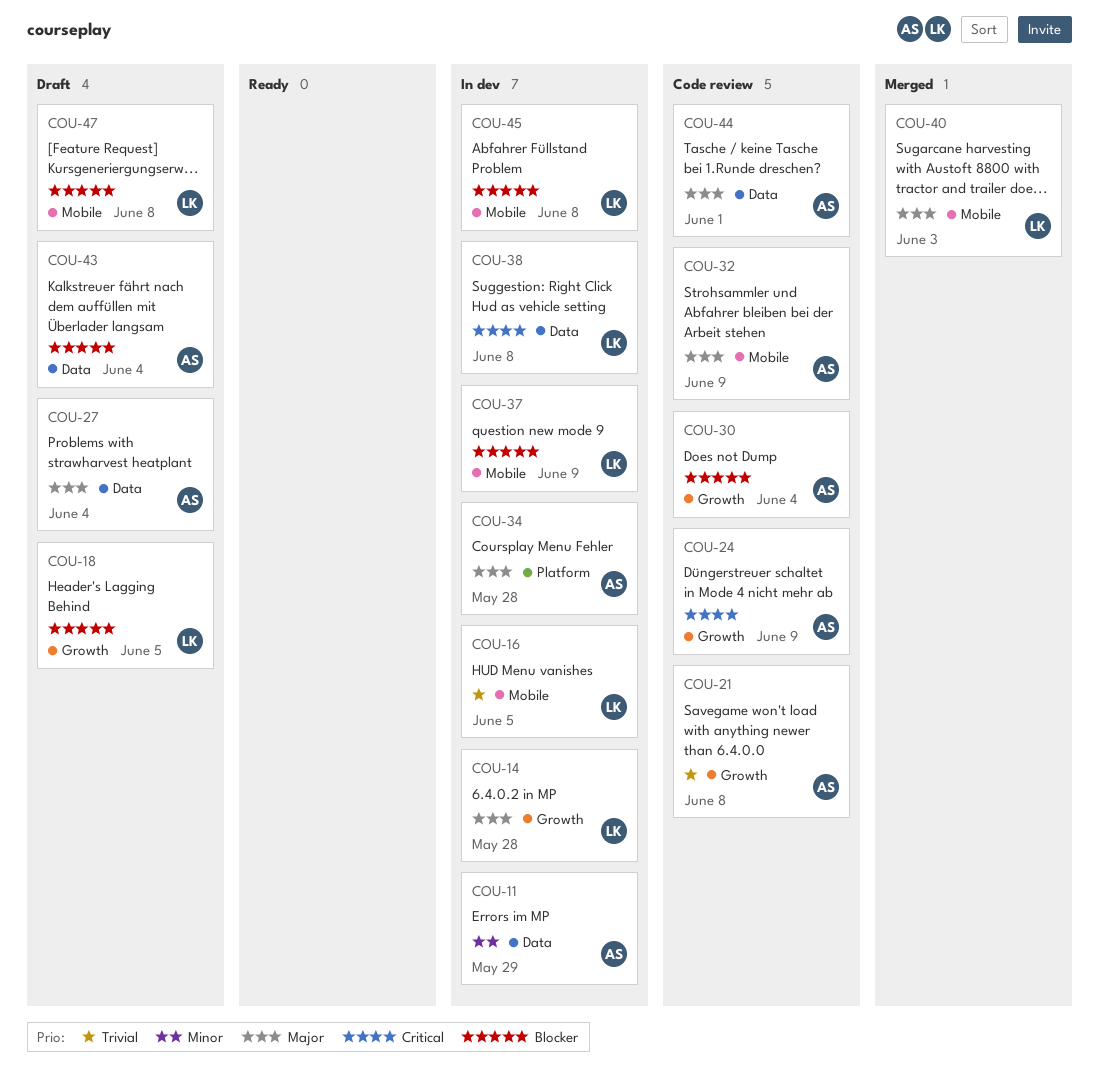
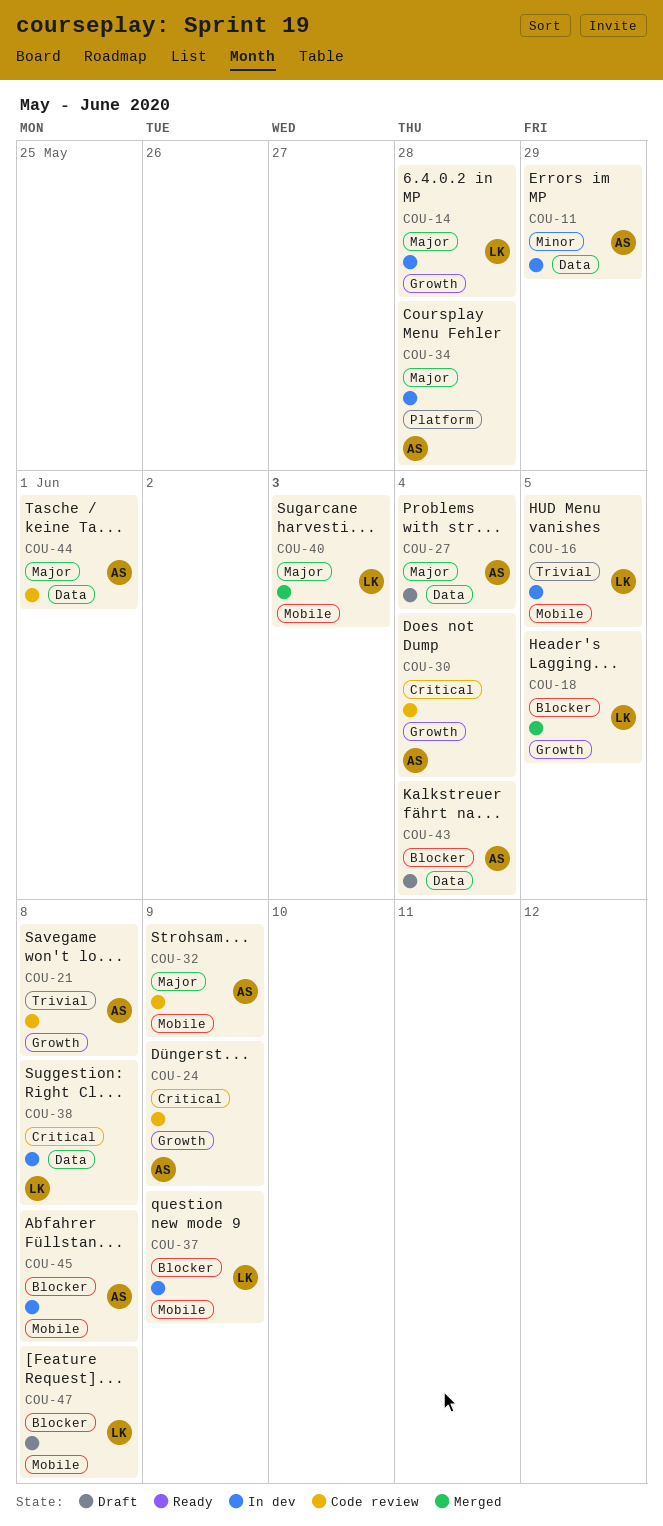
COU-18, status: Draft -> Merged
COU-30, priority: Blocker -> Critical
COU-45, owner: LK -> AS

